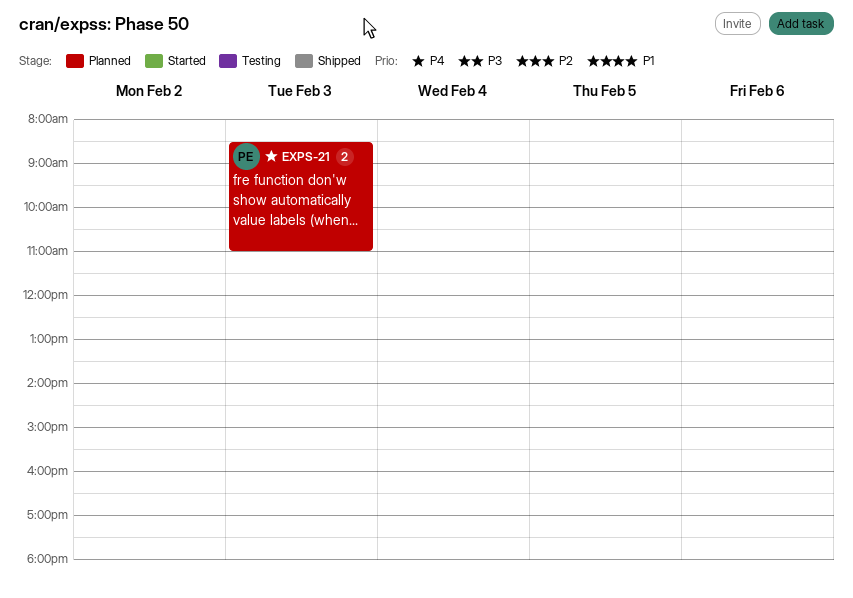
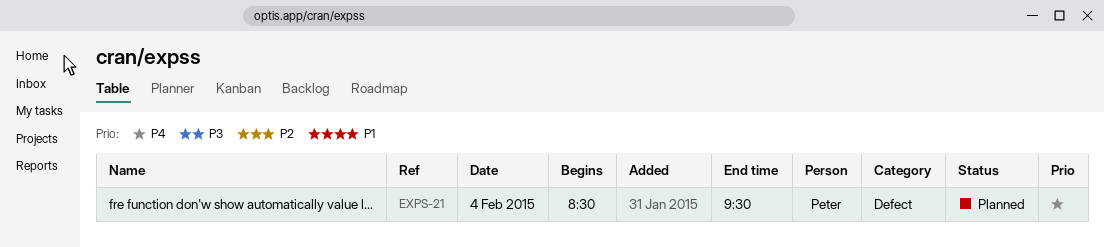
EXPS-21, day: Feb 3 -> Feb 4
EXPS-21, ends: 11:00 -> 09:30

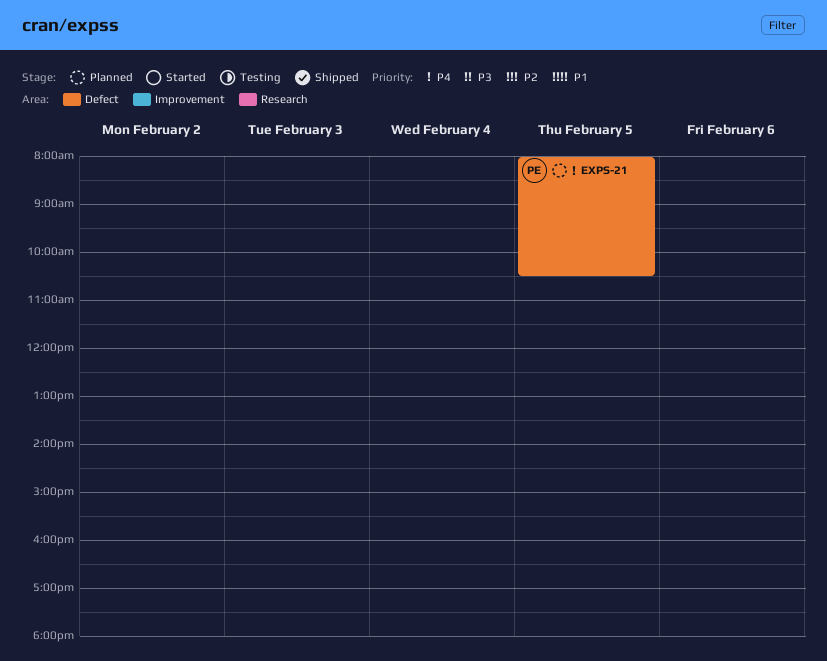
EXPS-21, day: Feb 4 -> Feb 5
EXPS-21, begins: 08:30 -> 08:00
EXPS-21, ends: 09:30 -> 10:30

